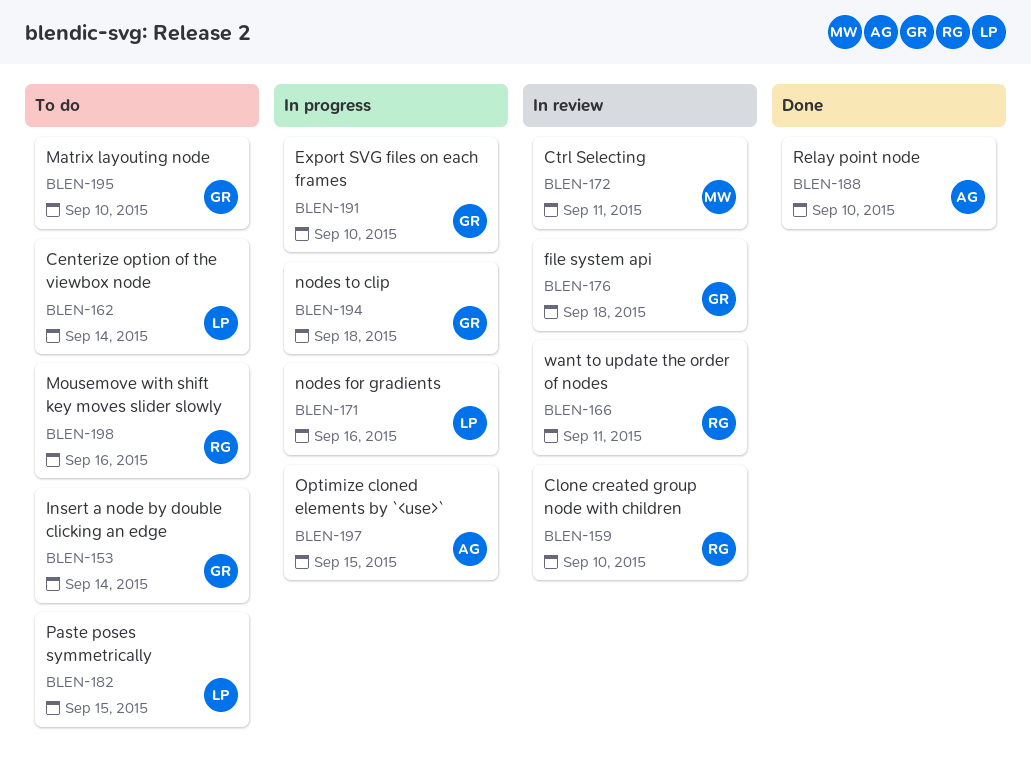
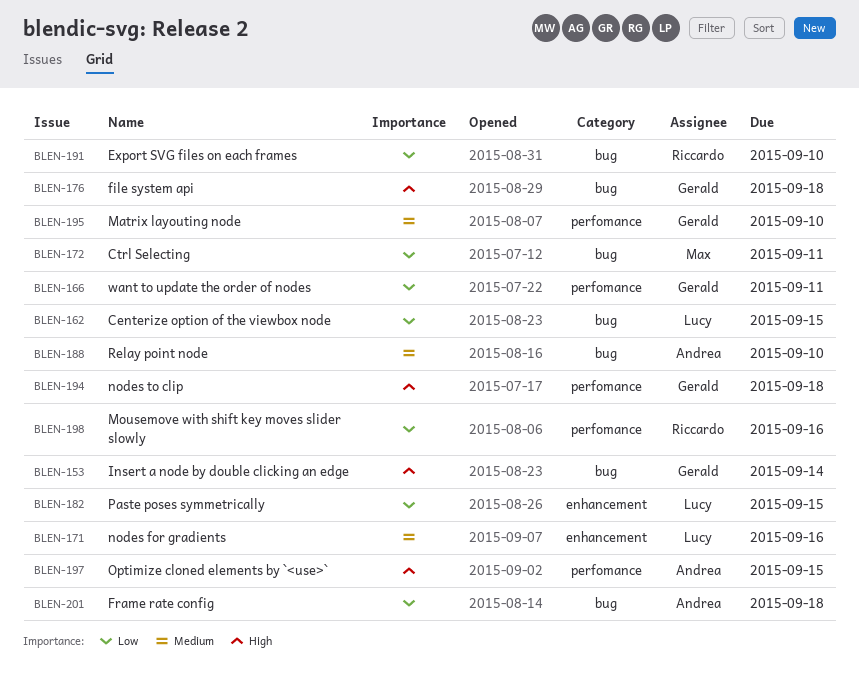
BLEN-159: present -> none
BLEN-162, due: Sep 14 -> Sep 15
BLEN-166, owner: Riccardo -> Gerald
BLEN-191, owner: Gerald -> Riccardo
BLEN-201: none -> present

